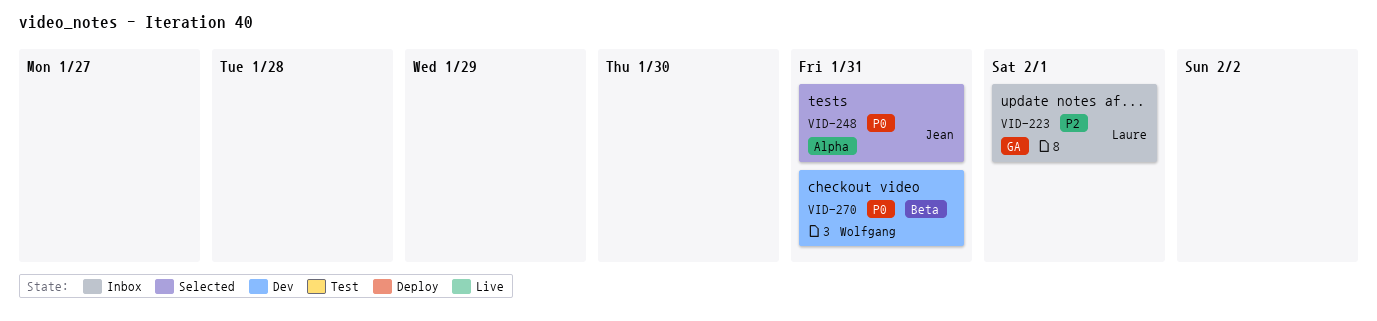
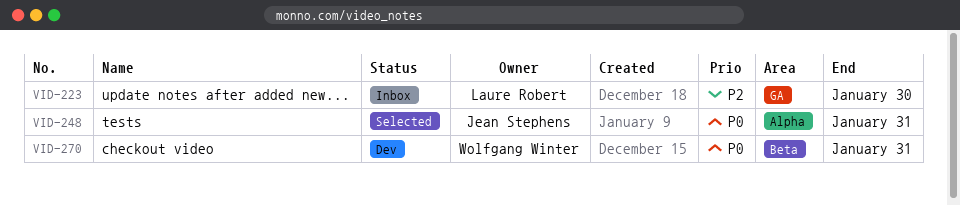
VID-223, due: Feb 1 -> Jan 30

